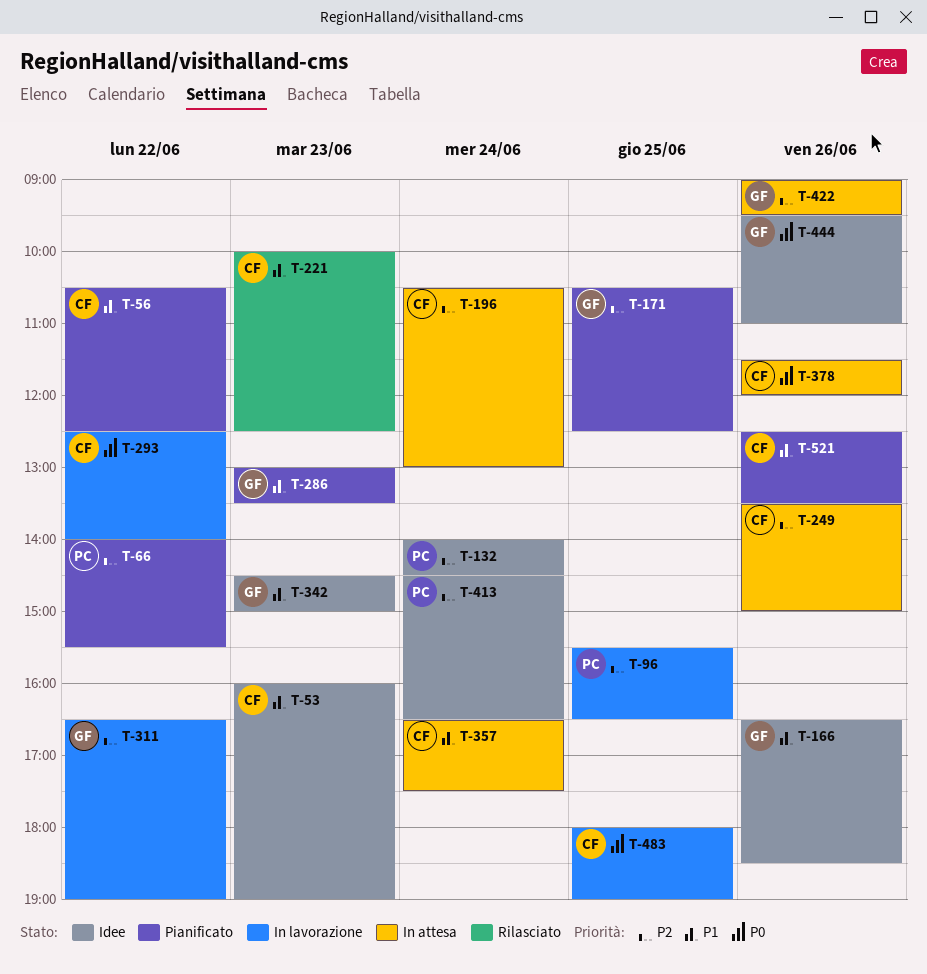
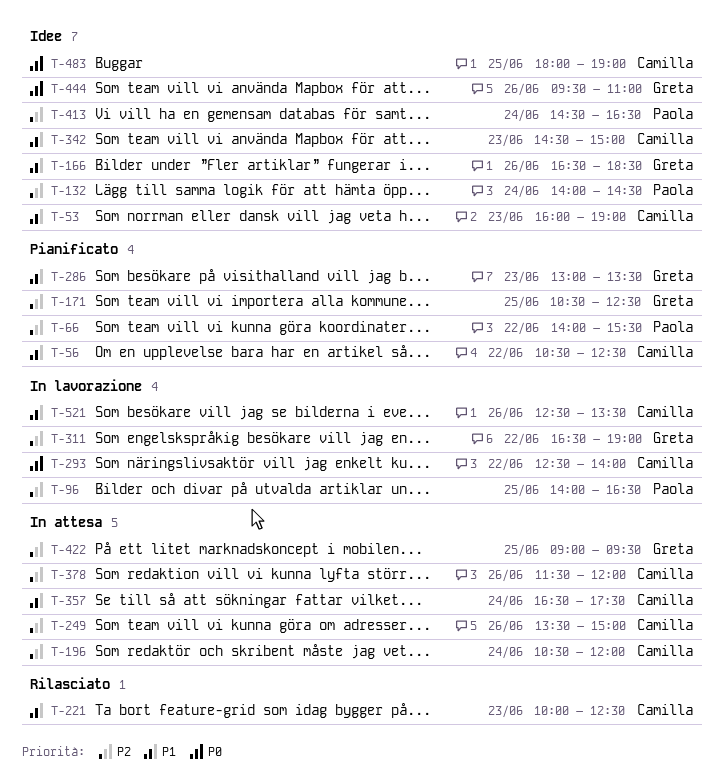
T-96, begins: 15:30 -> 14:00
T-196, ends: 13:00 -> 12:00
T-342, owner: Greta -> Camilla
T-378, priority: P0 -> P2
T-422, day: Jun 26 -> Jun 25
T-483, status: In lavorazione -> Idee
T-521, status: Pianificato -> In lavorazione

